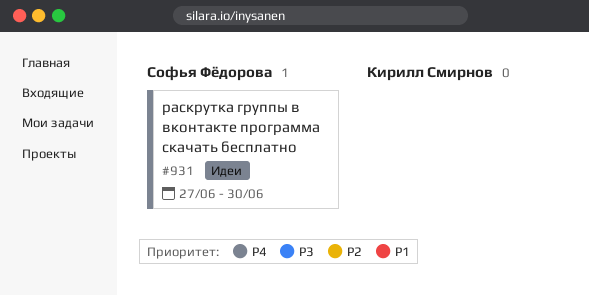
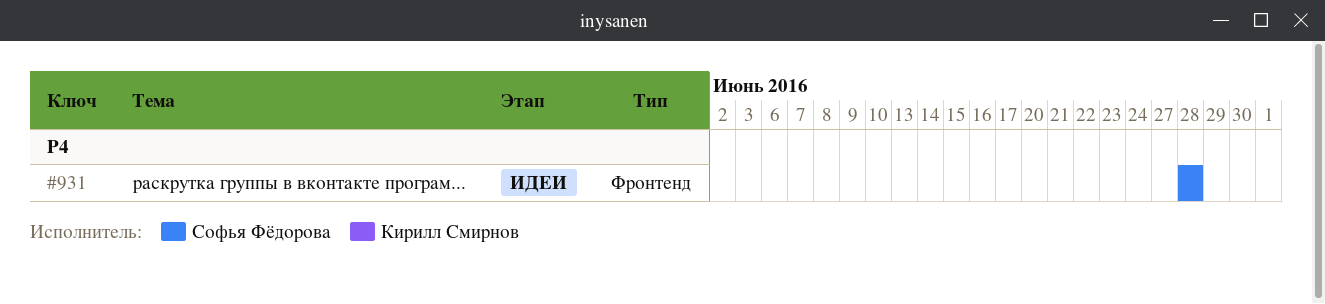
#931, start: Jun 27 -> Jun 28
#931, due: Jun 30 -> Jun 28

